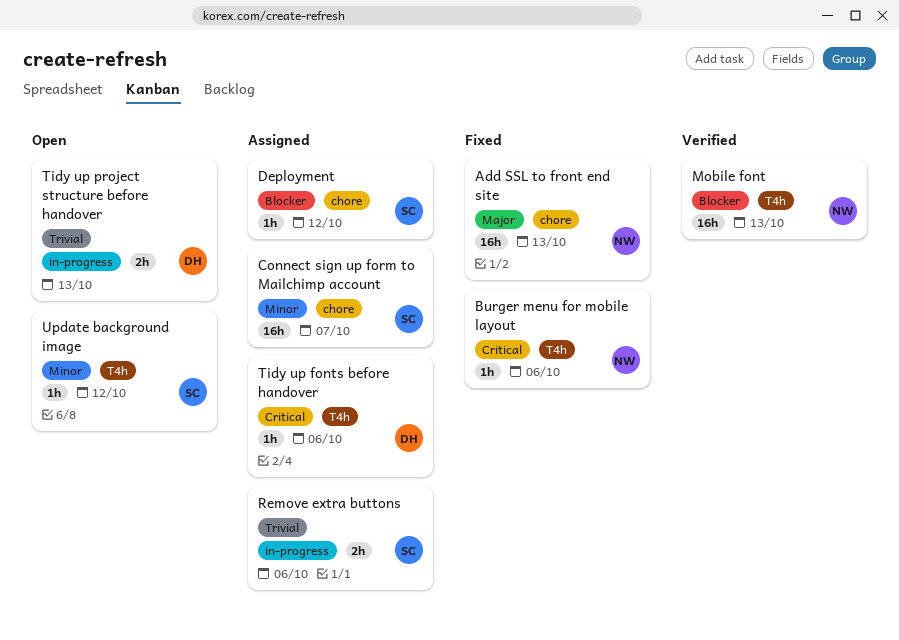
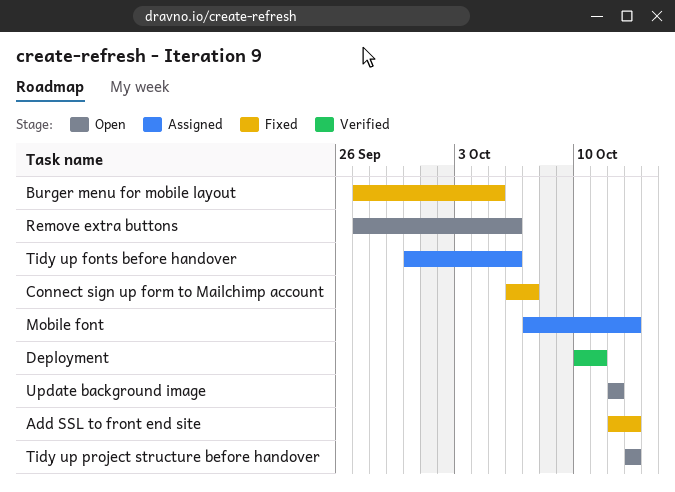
Burger menu for mobile layout, due: Oct 6 -> Oct 5
Connect sign up form to Mailchimp account, status: Assigned -> Fixed
Deployment, status: Assigned -> Verified
Deployment, due: Oct 12 -> Oct 11
Mobile font, status: Verified -> Assigned
Remove extra buttons, status: Assigned -> Open

